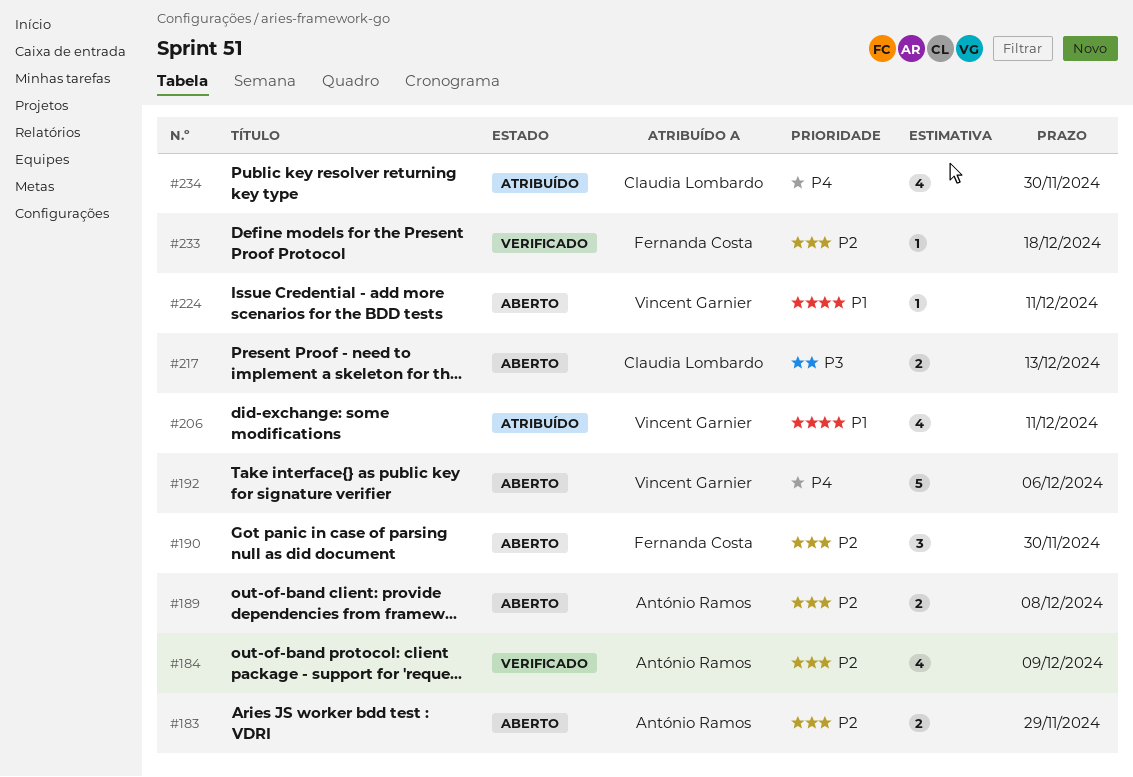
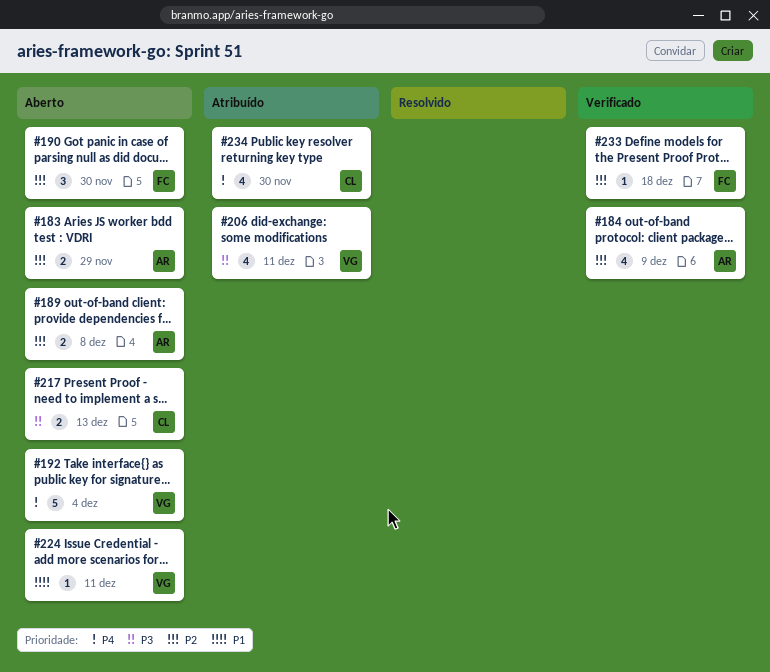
#192, due: Dec 6 -> Dec 4
#206, priority: P1 -> P3

